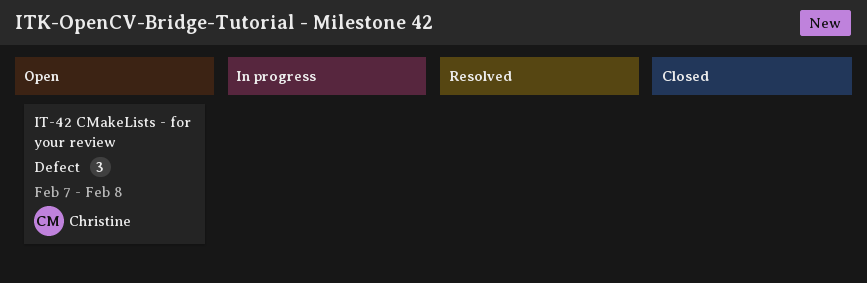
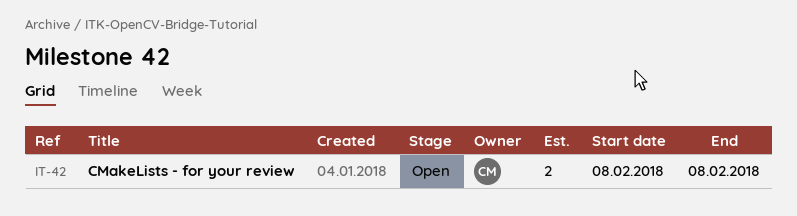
IT-42, estimate: 3 -> 2
IT-42, start: Feb 7 -> Feb 8

